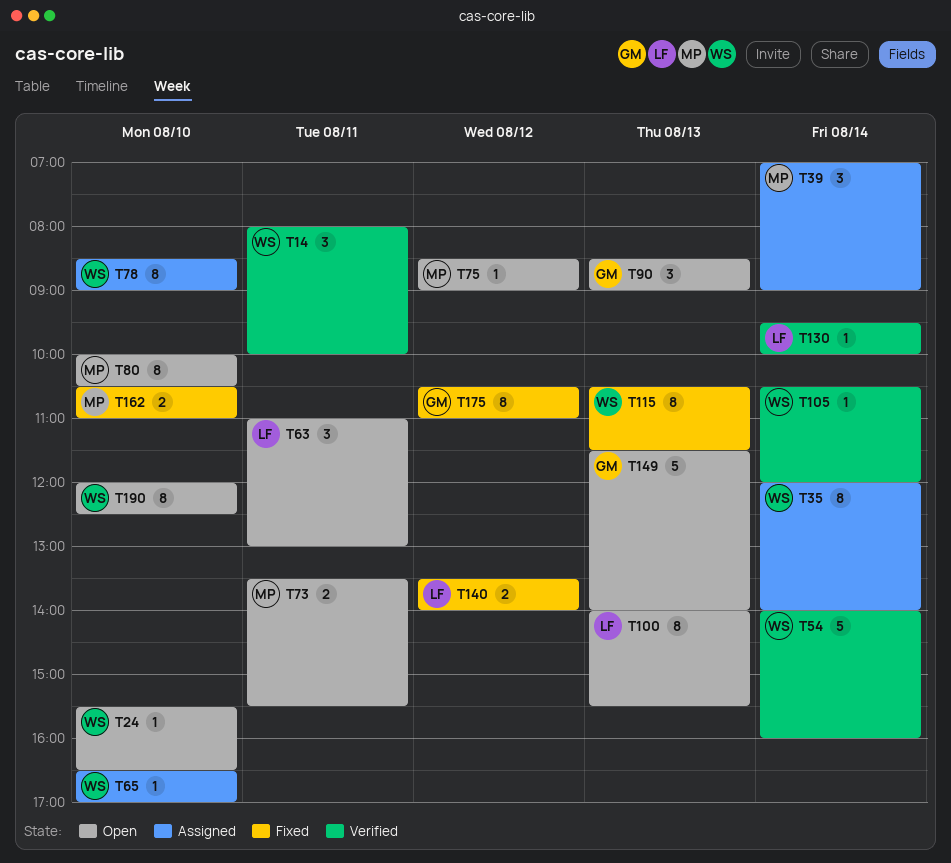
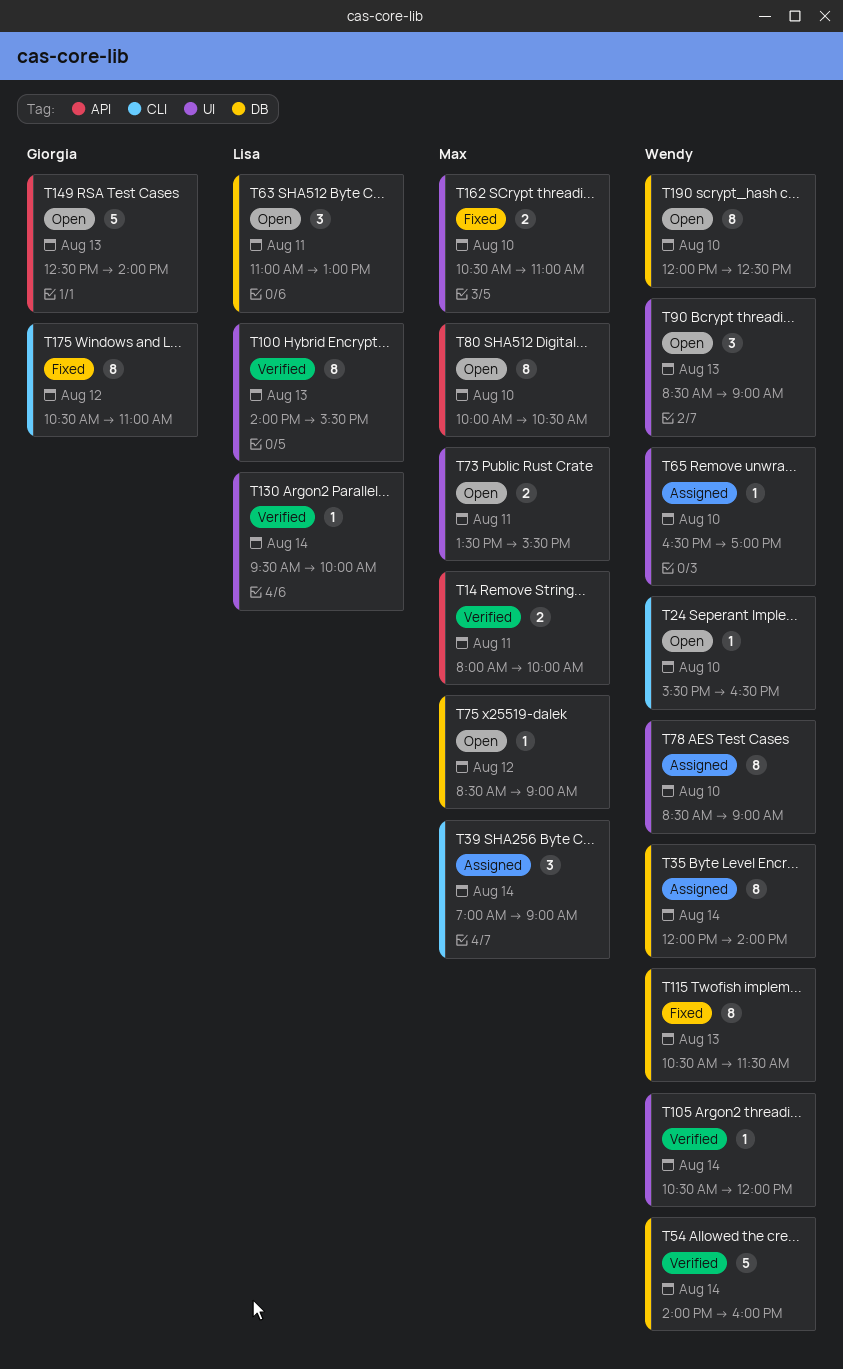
T14, owner: Wendy -> Max
T14, estimate: 3 -> 2
T90, owner: Giorgia -> Wendy
T100, status: Open -> Verified
T140: present -> none
T149, begins: 11:30 -> 12:30

